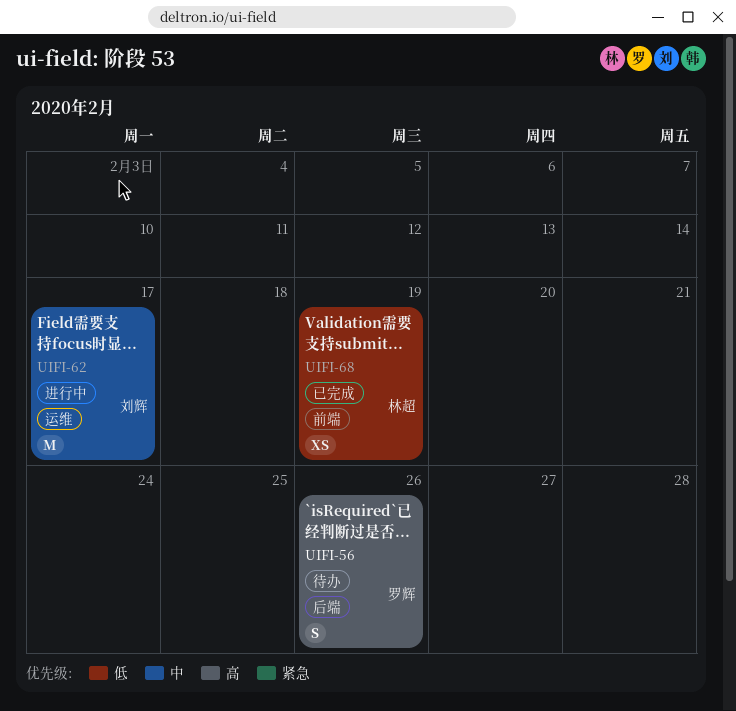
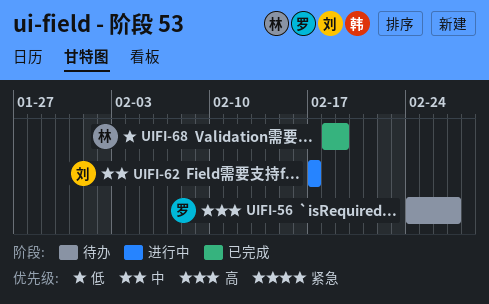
UIFI-56, due: Feb 26 -> Feb 27

